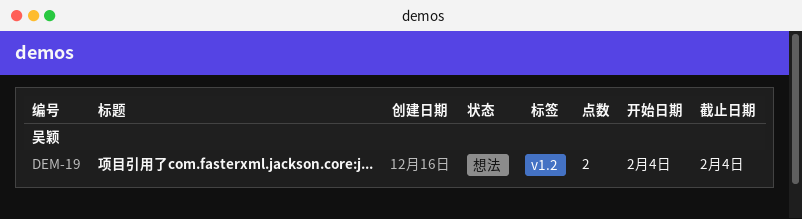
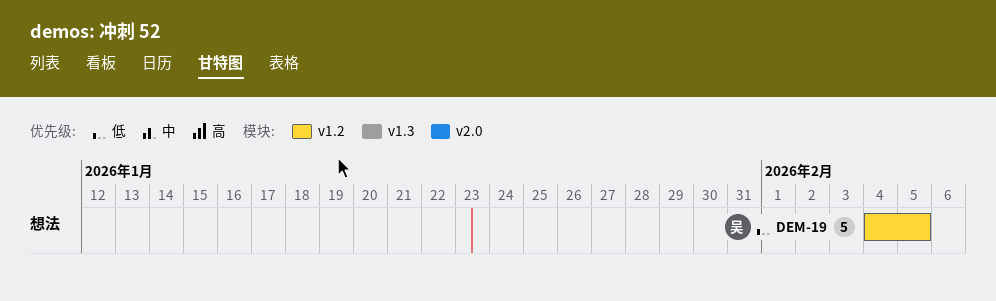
DEM-19, estimate: 2 -> 5
DEM-19, due: Feb 4 -> Feb 5

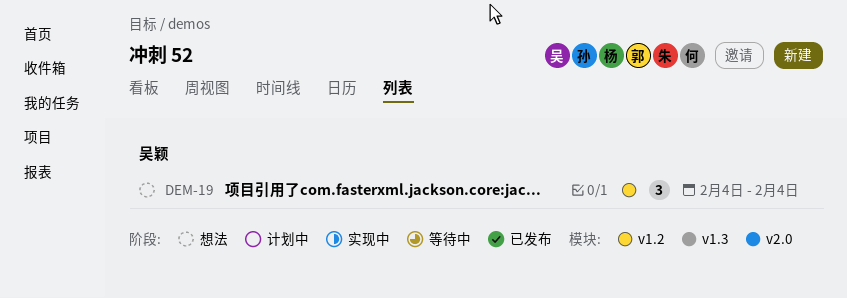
DEM-19, estimate: 5 -> 3
DEM-19, due: Feb 5 -> Feb 4

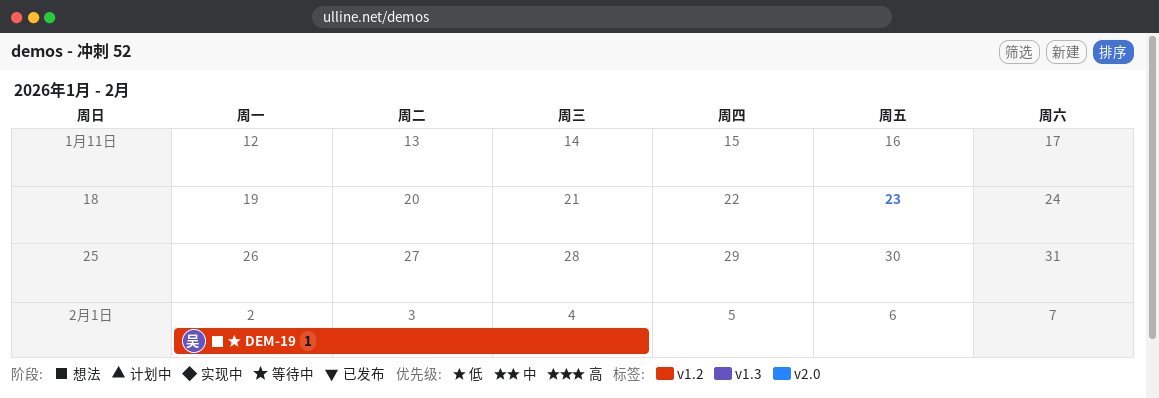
DEM-19, estimate: 3 -> 1
DEM-19, start: Feb 4 -> Feb 2

